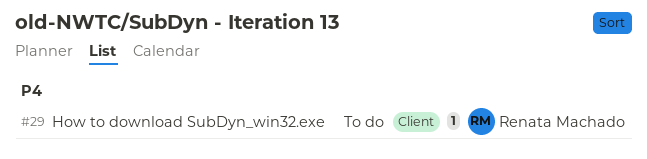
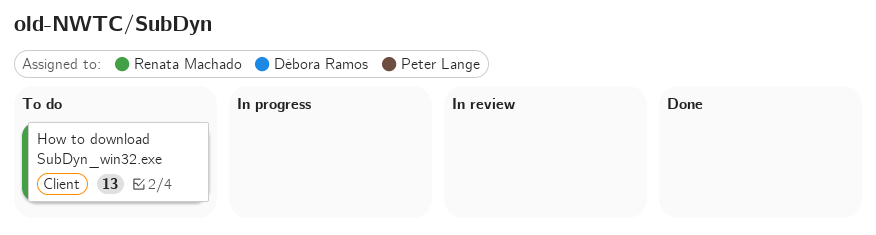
How to download SubDyn_win32.exe, estimate: 1 -> 13

